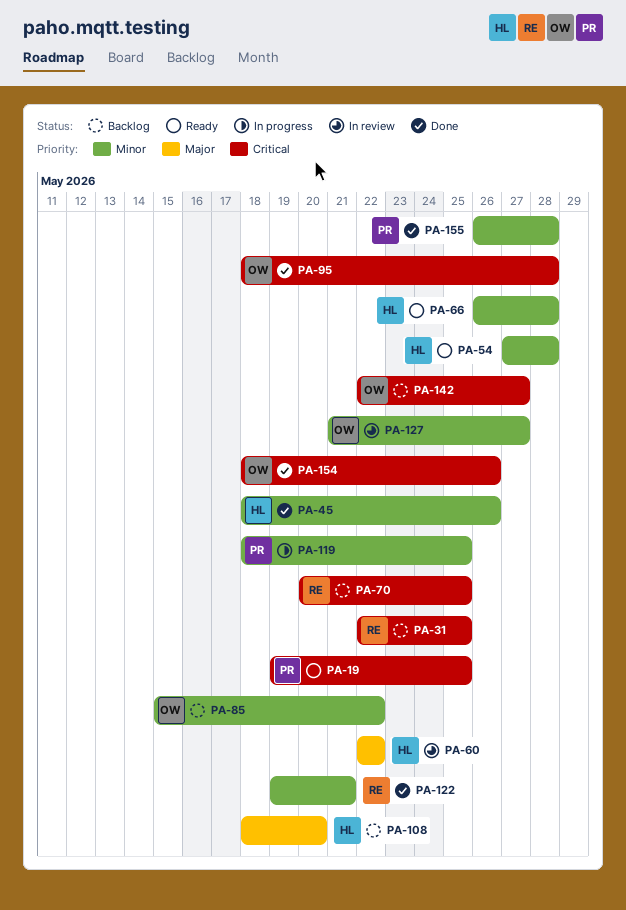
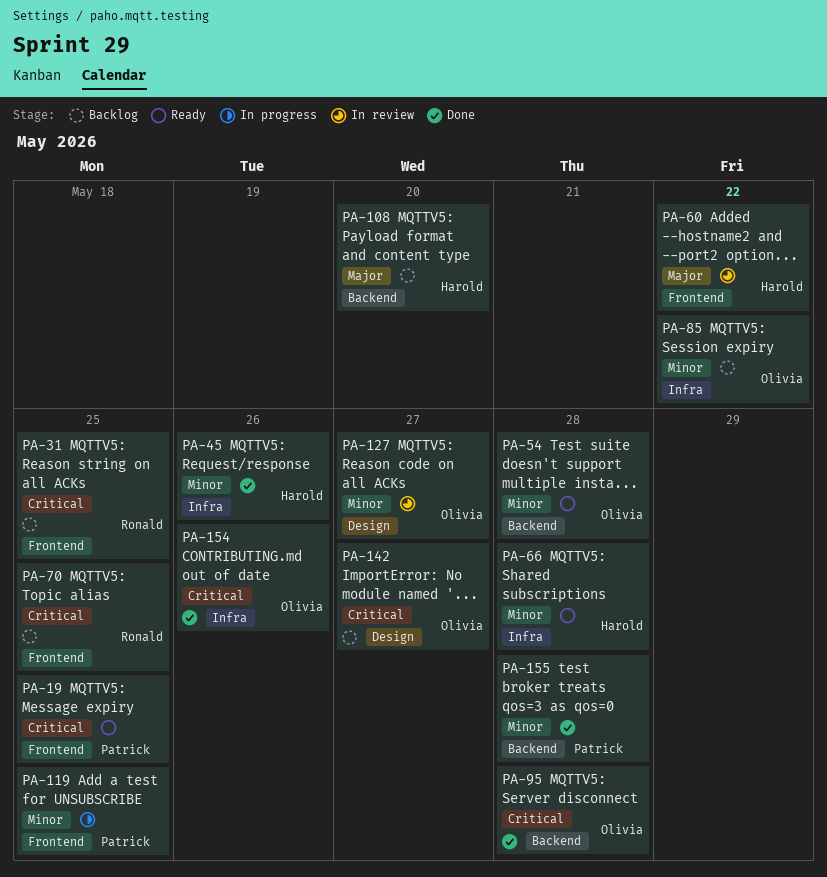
PA-54, owner: Harold -> Olivia
PA-122: present -> none

